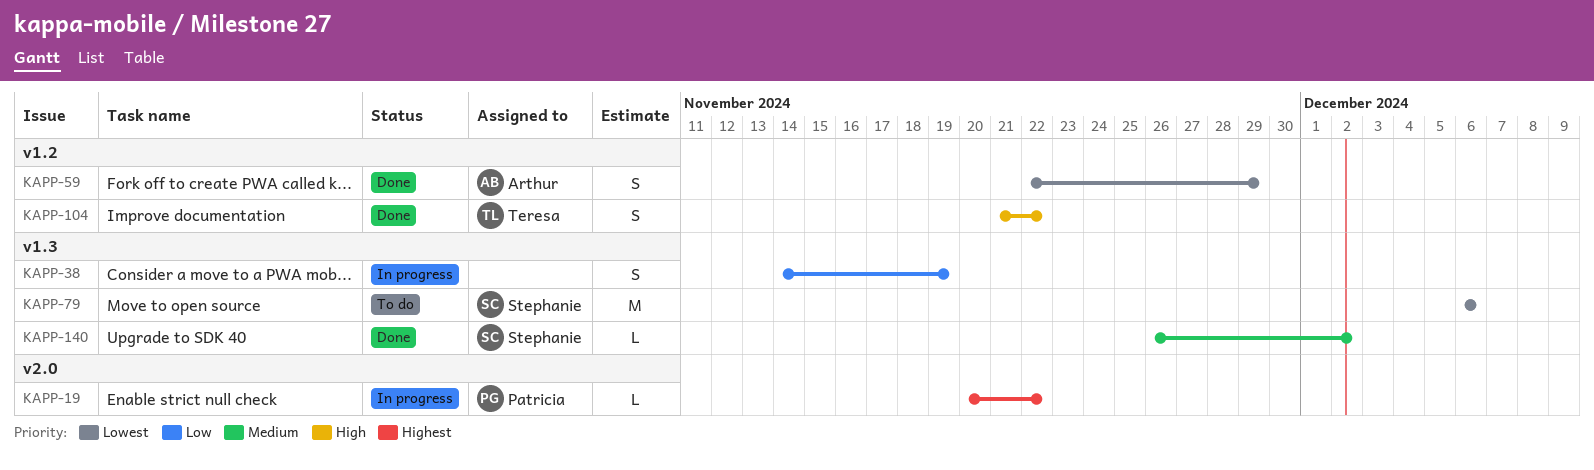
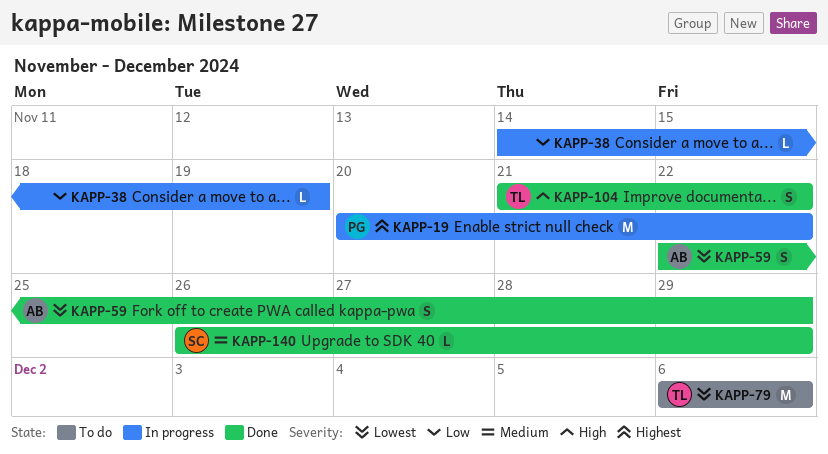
KAPP-19, estimate: L -> M
KAPP-38, estimate: S -> L
KAPP-79, owner: Stephanie -> Teresa
KAPP-140, due: Dec 2 -> Nov 29

